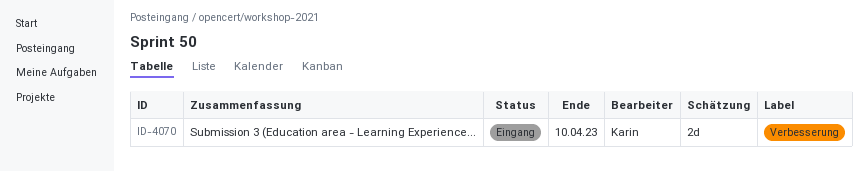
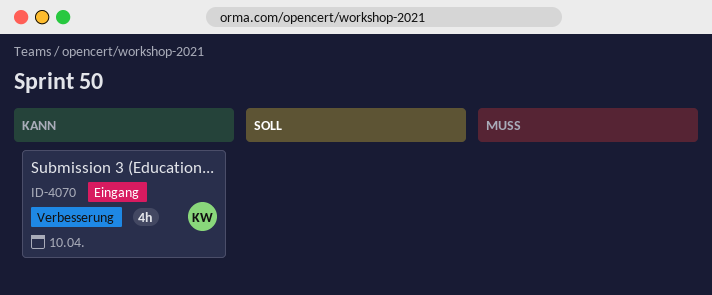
ID-4070, estimate: 2d -> 4h

